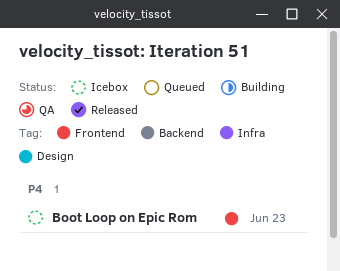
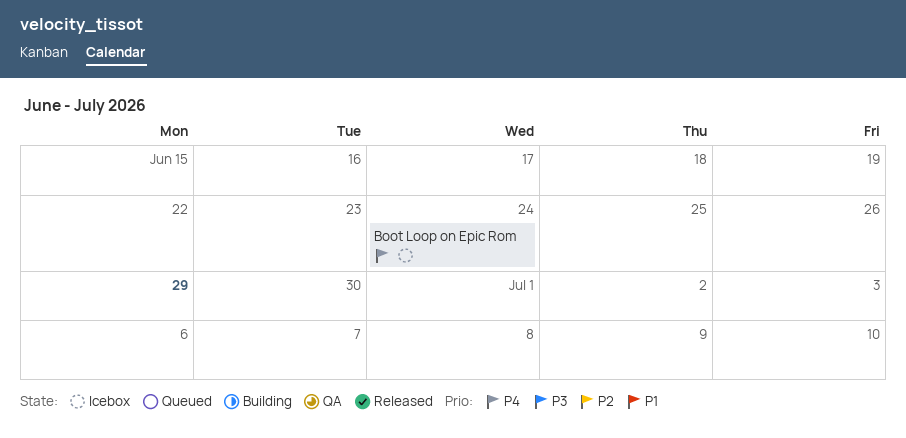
Boot Loop on Epic Rom, due: Jun 23 -> Jun 24

